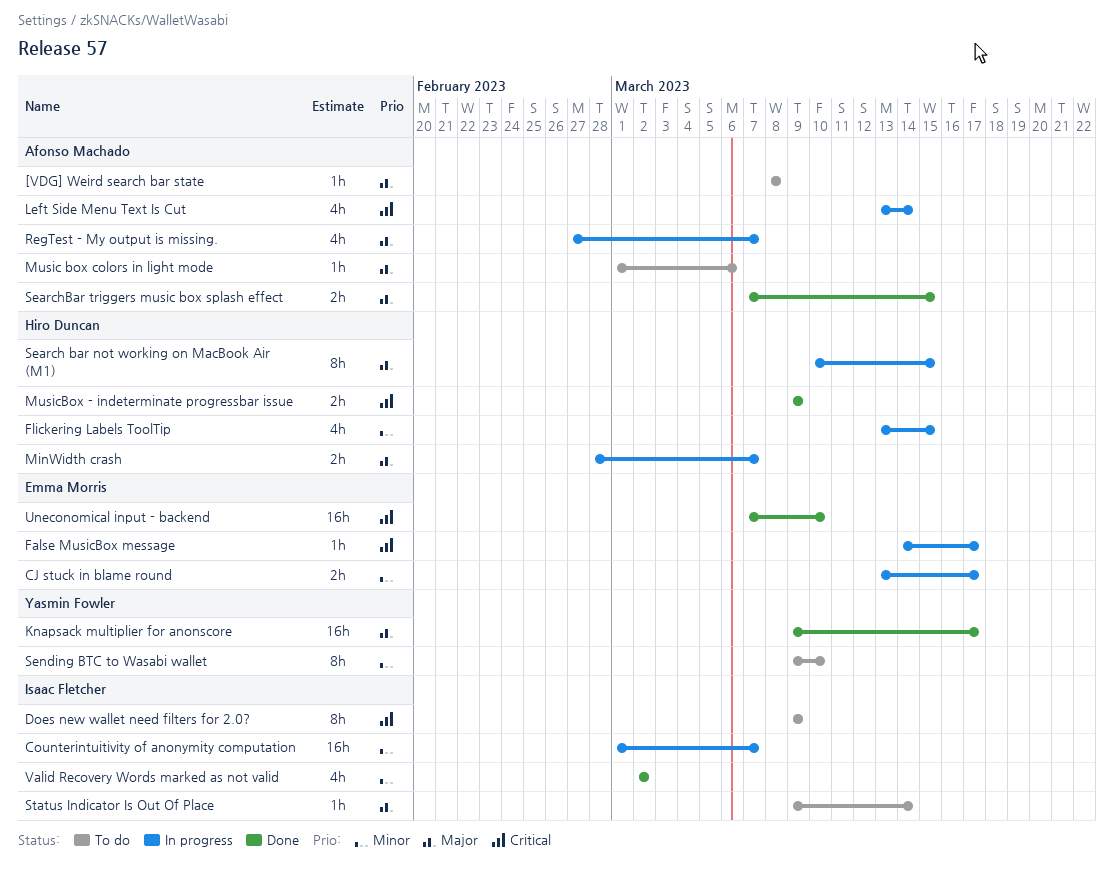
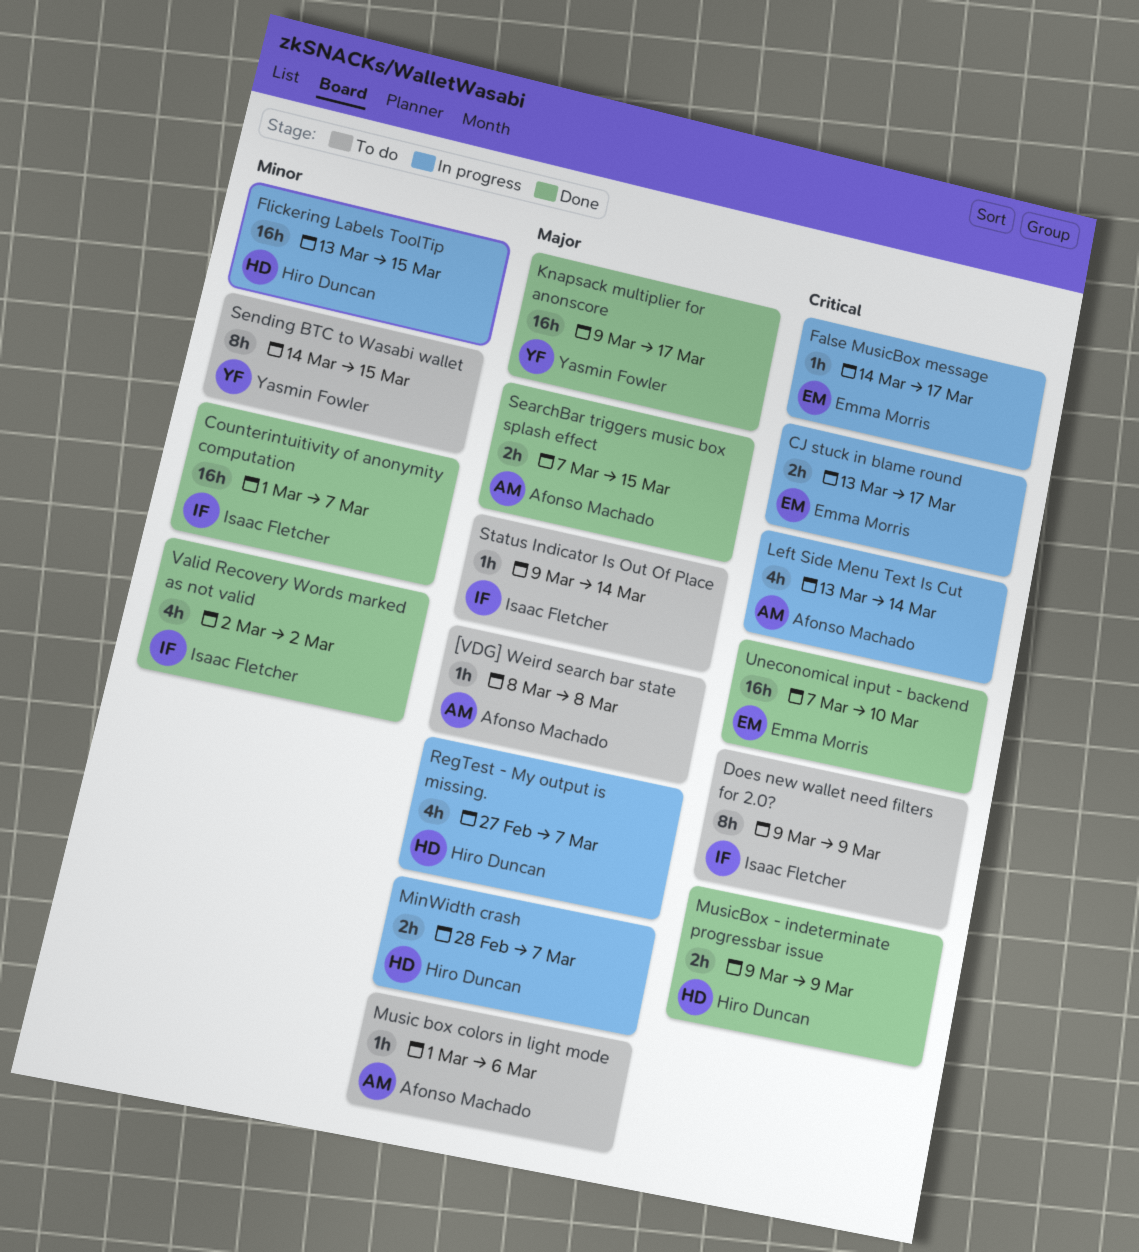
CJ stuck in blame round, priority: Minor -> Critical
Counterintuitivity of anonymity computation, status: In progress -> Done
Flickering Labels ToolTip, estimate: 4h -> 16h
RegTest - My output is missing., owner: Afonso Machado -> Hiro Duncan
Search bar not working on MacBook Air (M1): present -> none
Sending BTC to Wasabi wallet, start: Mar 9 -> Mar 14
Sending BTC to Wasabi wallet, due: Mar 10 -> Mar 15

